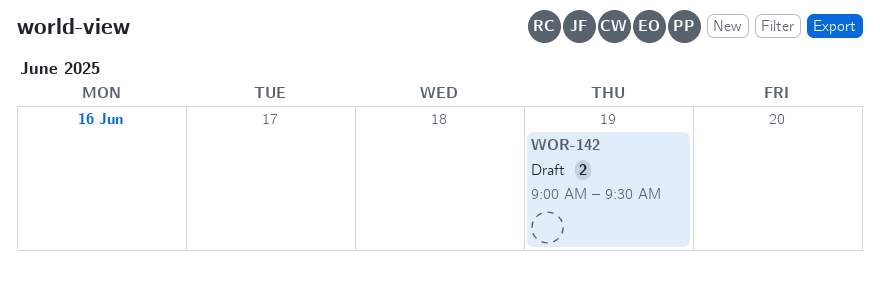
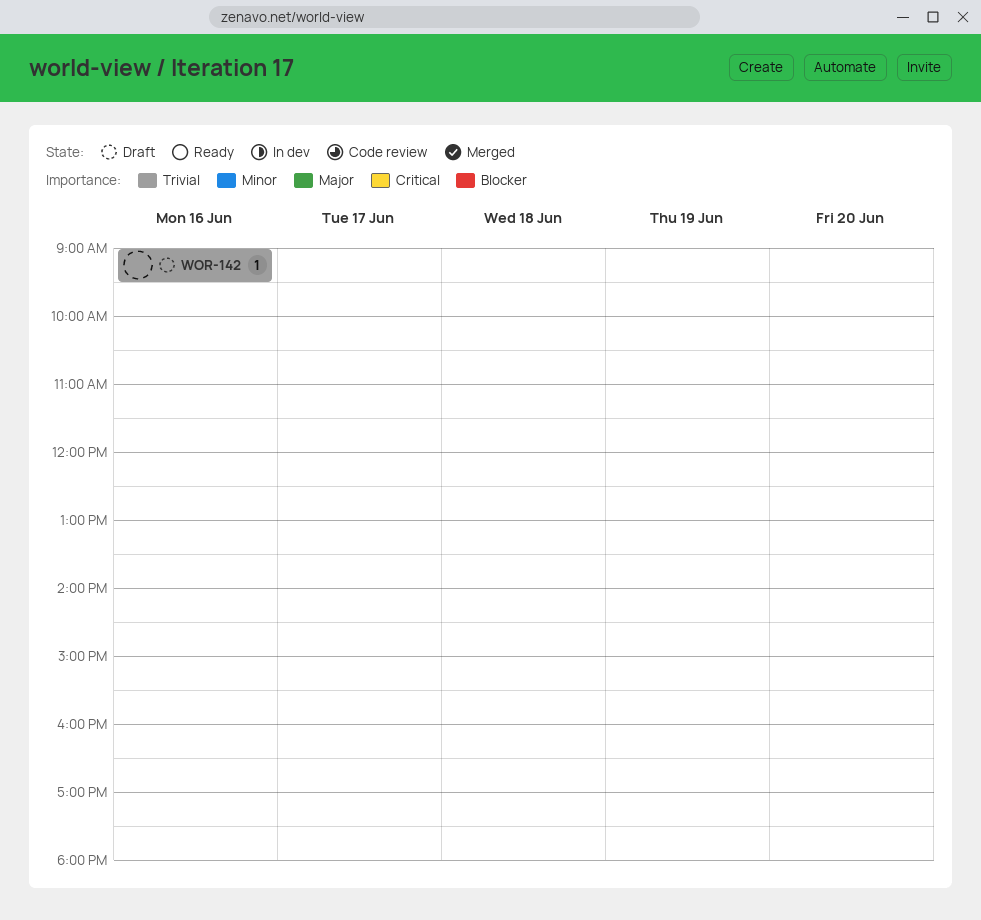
WOR-142, estimate: 2 -> 1
WOR-142, day: Jun 19 -> Jun 16

